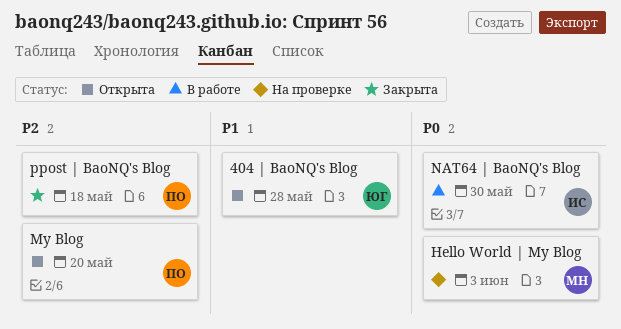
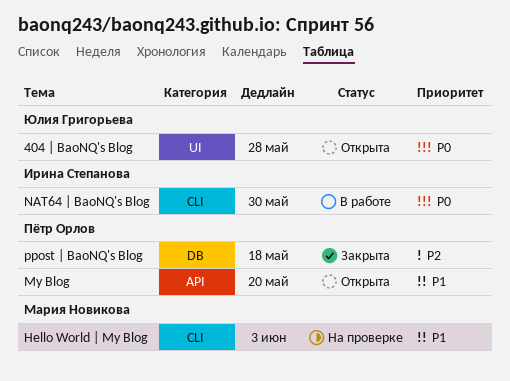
404 | BaoNQ's Blog, priority: P1 -> P0
Hello World | My Blog, priority: P0 -> P1
My Blog, priority: P2 -> P1

